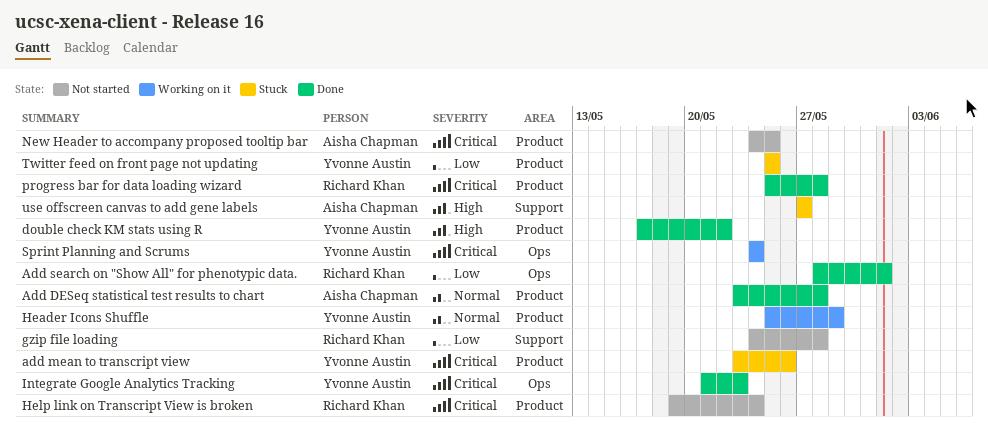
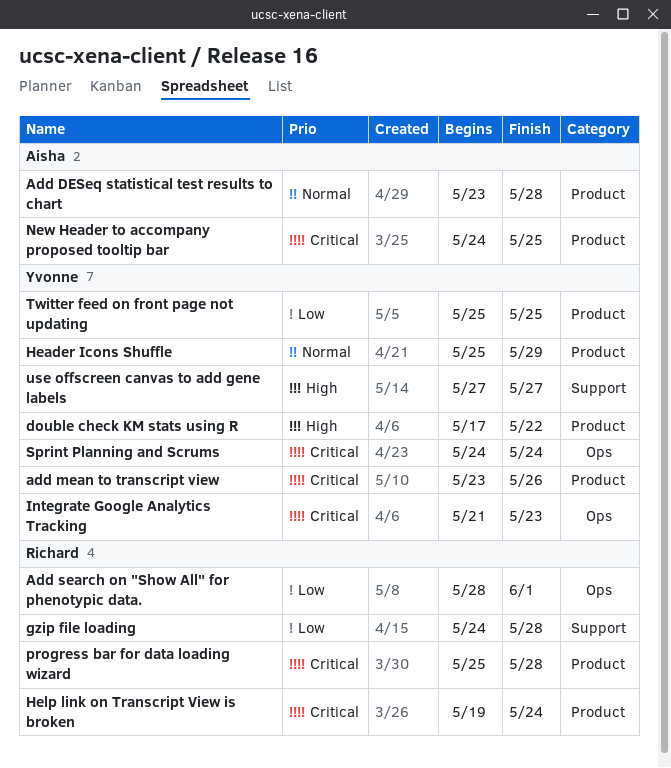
use offscreen canvas to add gene labels, owner: Aisha Chapman -> Yvonne Austin

